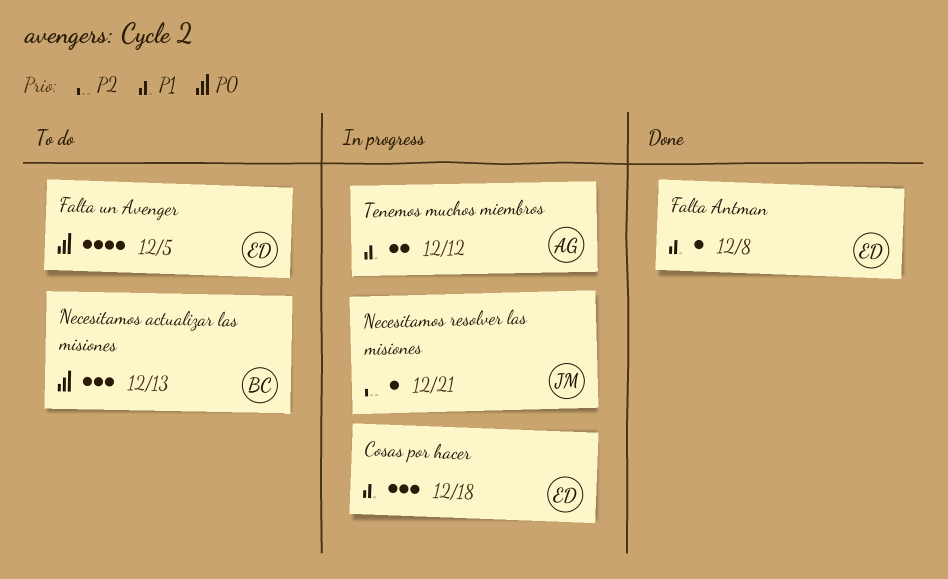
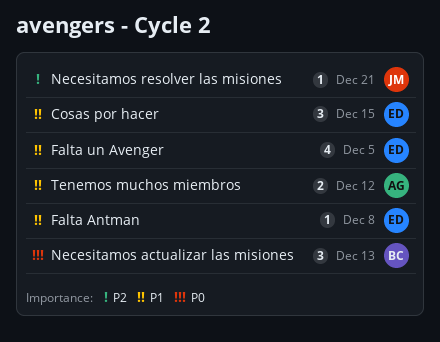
Cosas por hacer, due: Dec 18 -> Dec 15
Falta un Avenger, priority: P0 -> P1

